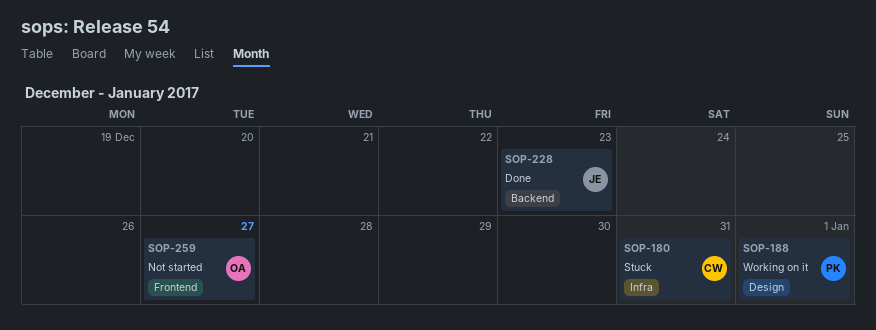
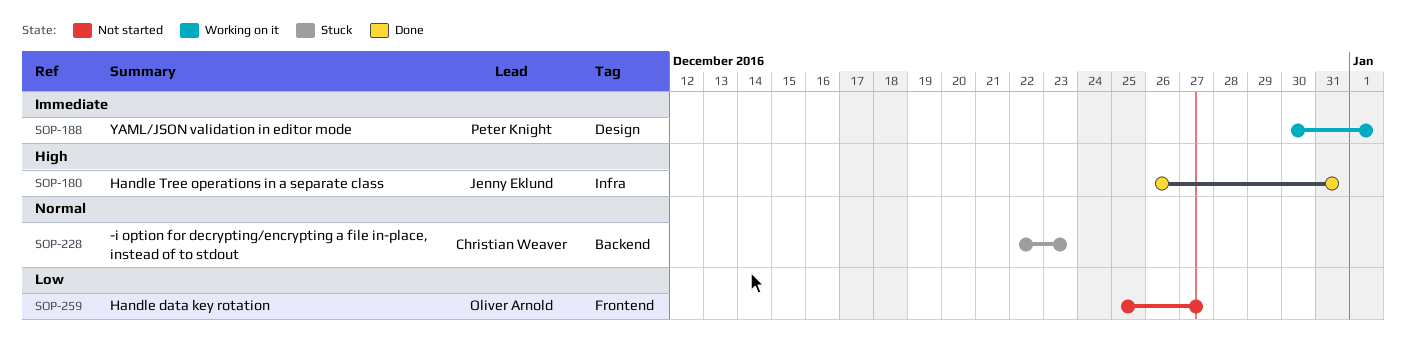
SOP-180, status: Stuck -> Done
SOP-180, owner: Christian Weaver -> Jenny Eklund
SOP-228, status: Done -> Stuck
SOP-228, owner: Jenny Eklund -> Christian Weaver

